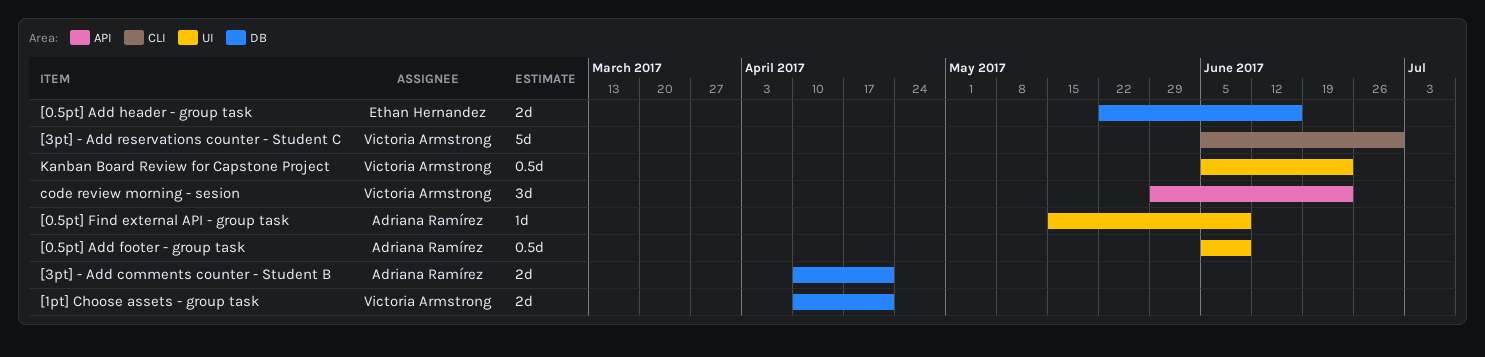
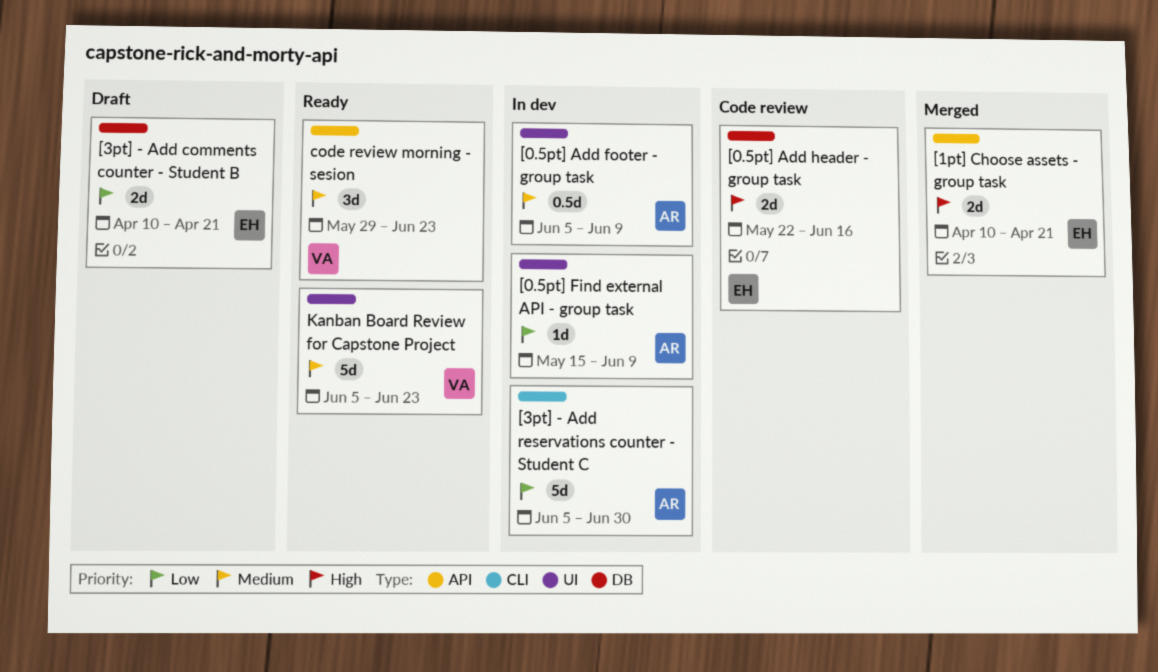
[1pt] Choose assets - group task, owner: Victoria Armstrong -> Ethan Hernandez
[1pt] Choose assets - group task, label: DB -> API
[3pt] - Add comments counter - Student B, owner: Adriana Ramírez -> Ethan Hernandez
[3pt] - Add reservations counter - Student C, owner: Victoria Armstrong -> Adriana Ramírez
Kanban Board Review for Capstone Project, estimate: 0.5d -> 5d

